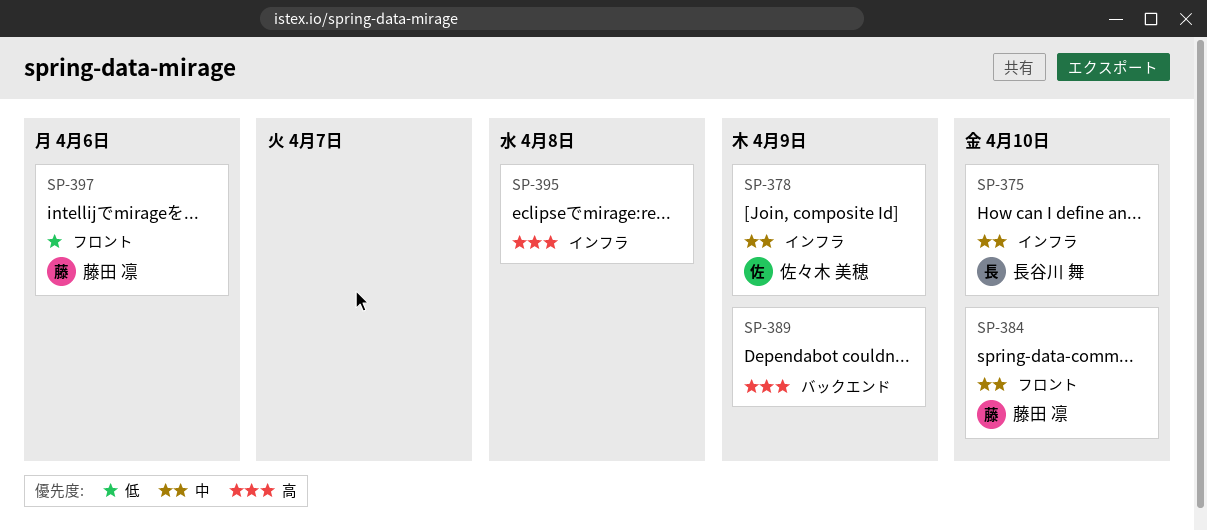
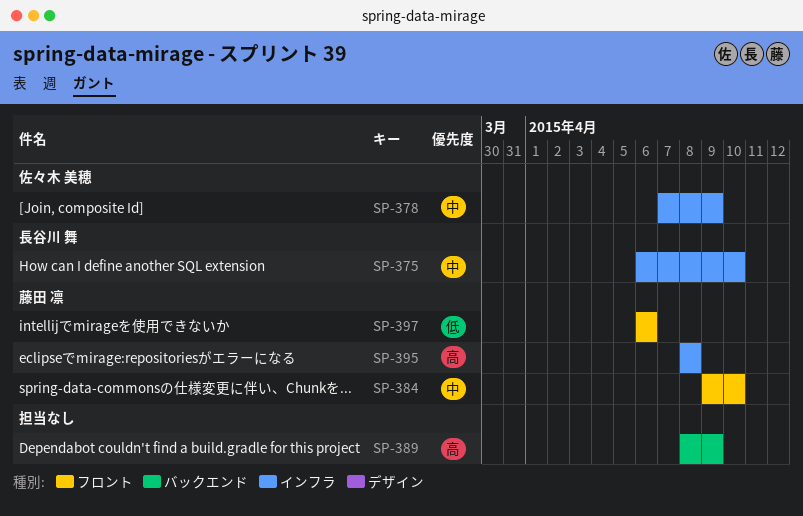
SP-395, owner: none -> 藤田 凛

